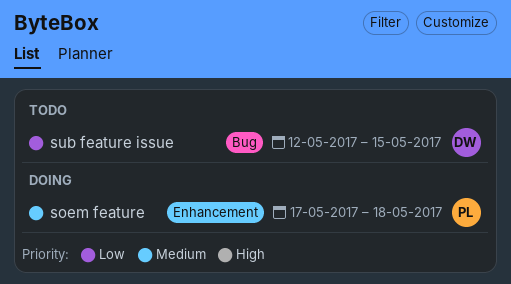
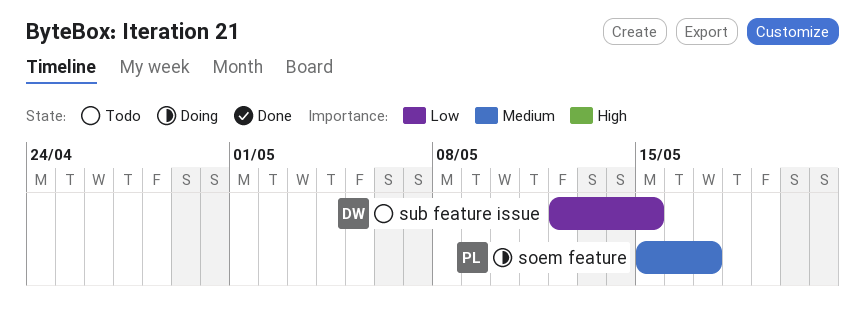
soem feature, start: May 17 -> May 15
soem feature, due: May 18 -> May 17

